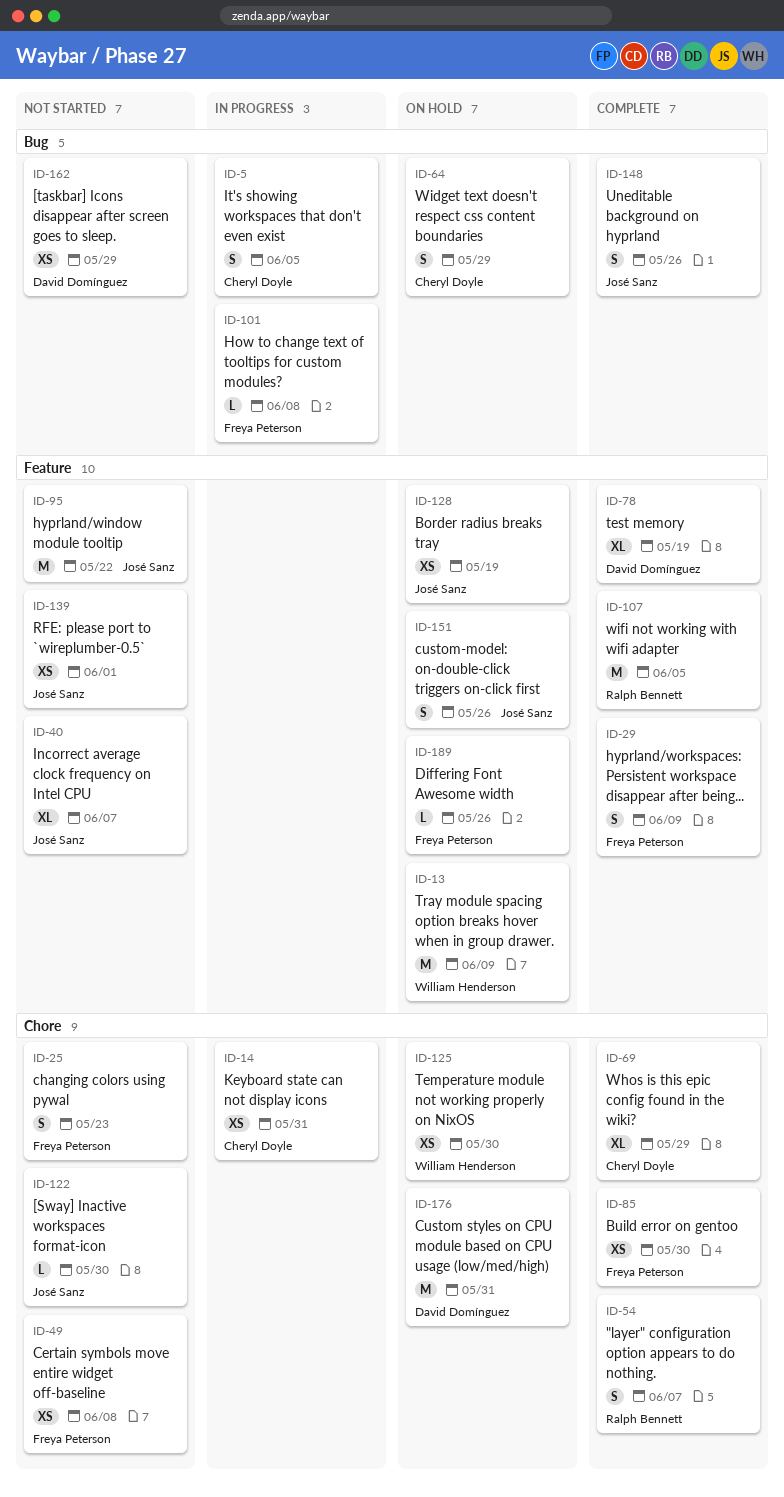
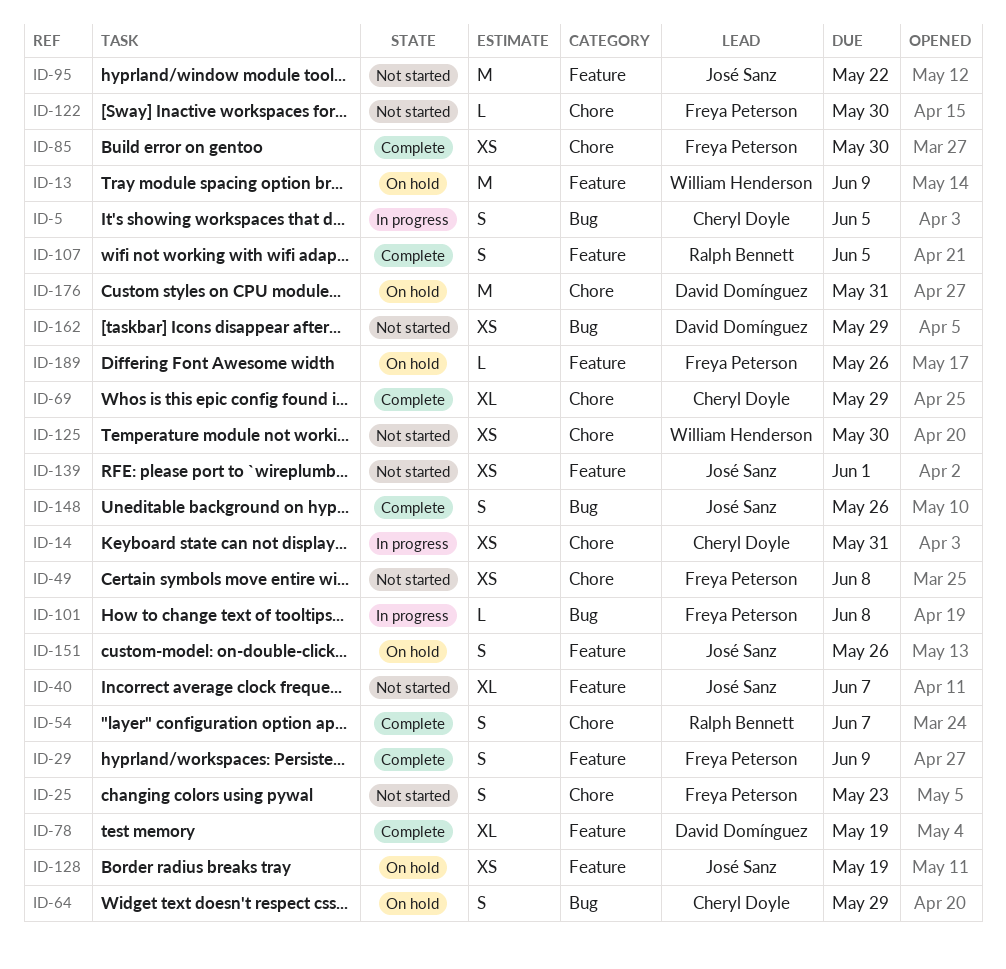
ID-107, estimate: M -> S
ID-122, owner: José Sanz -> Freya Peterson
ID-125, status: On hold -> Not started

